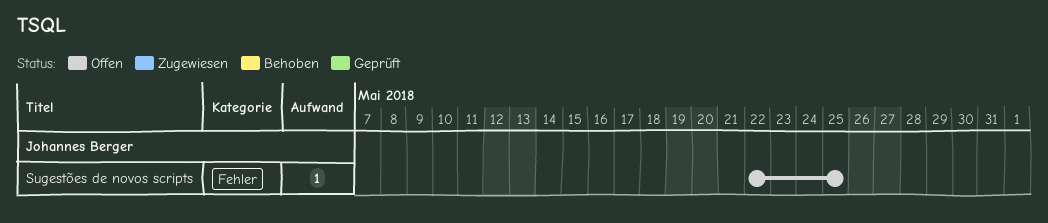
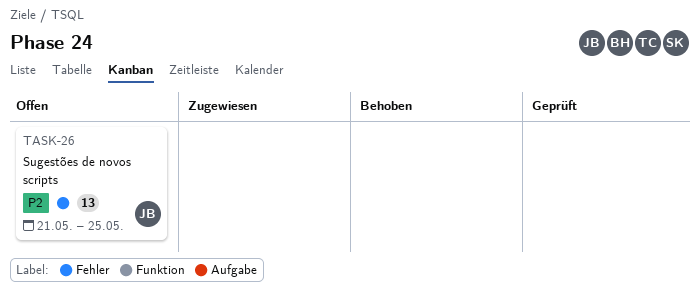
Sugestões de novos scripts, estimate: 1 -> 13
Sugestões de novos scripts, start: May 22 -> May 21

